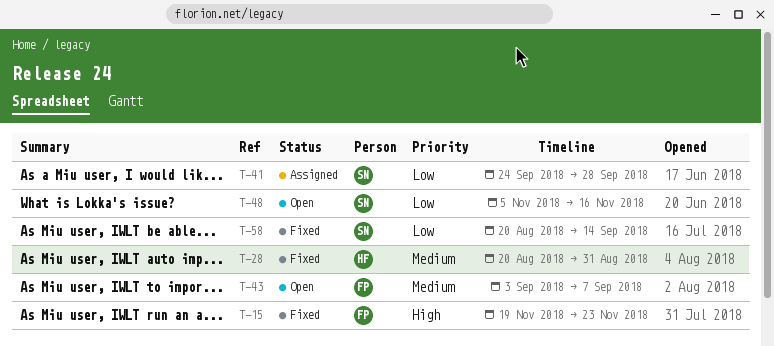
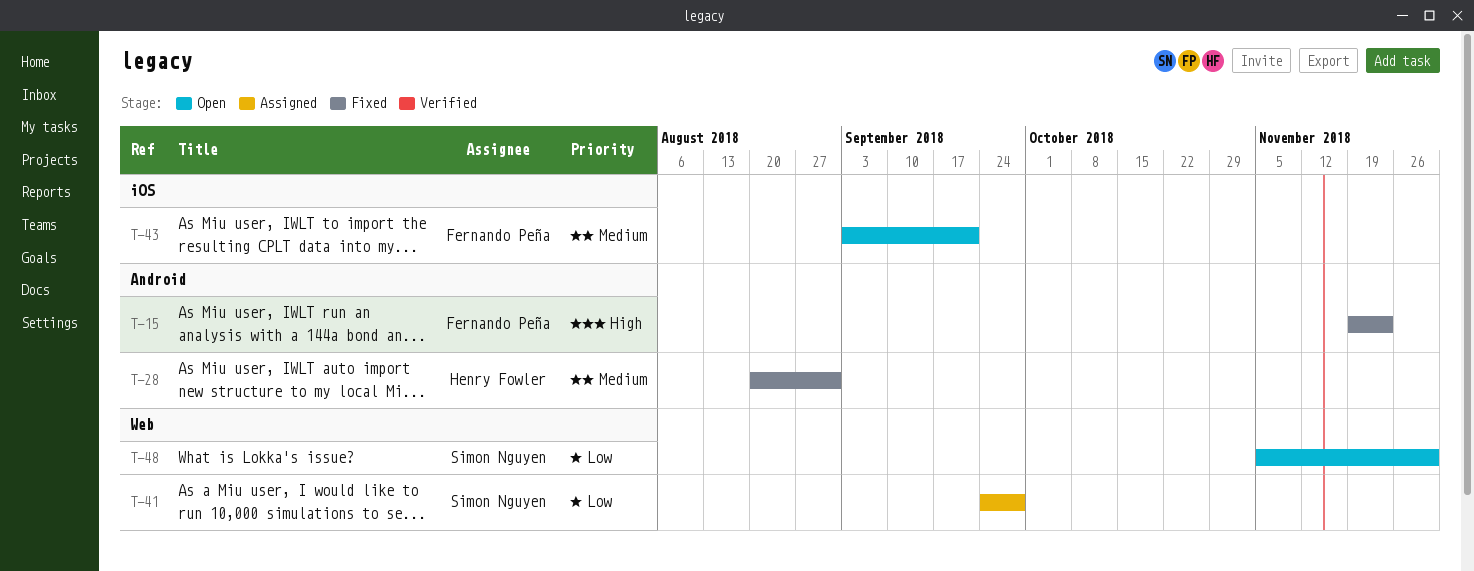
T-43, due: Sep 7 -> Sep 21
T-48, due: Nov 16 -> Nov 30
T-58: present -> none

